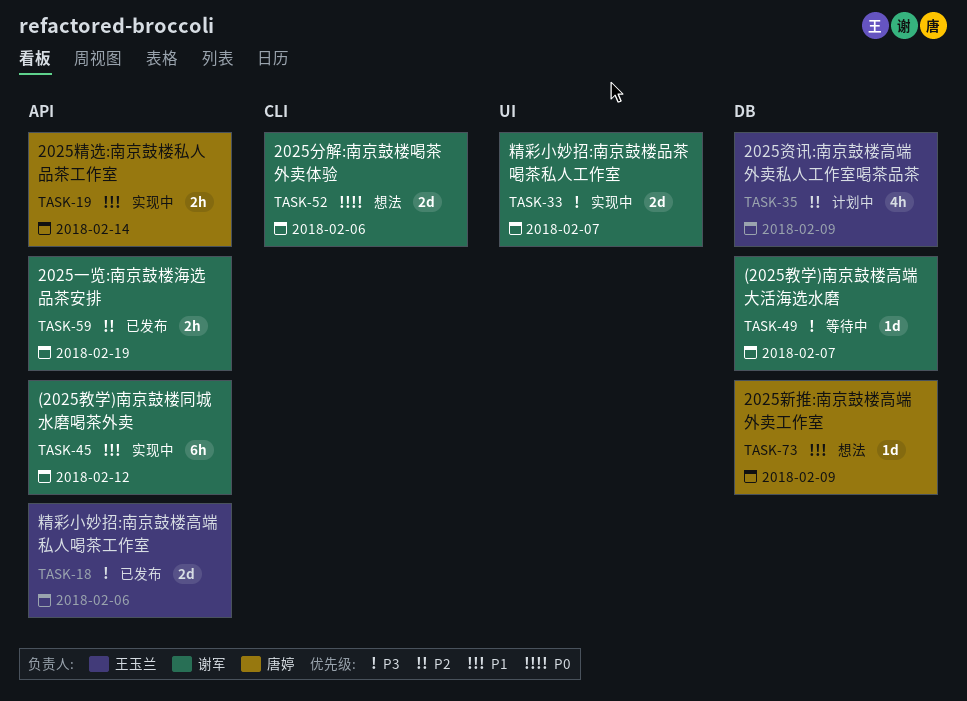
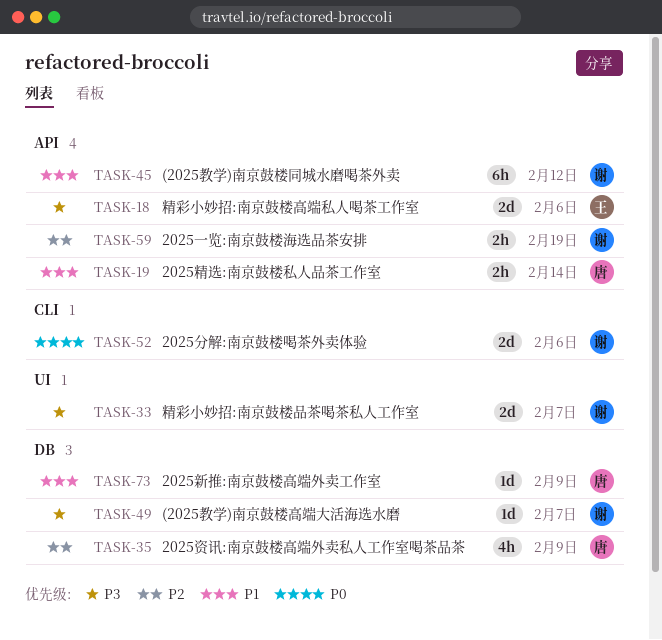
TASK-35, owner: 王玉兰 -> 唐婷

